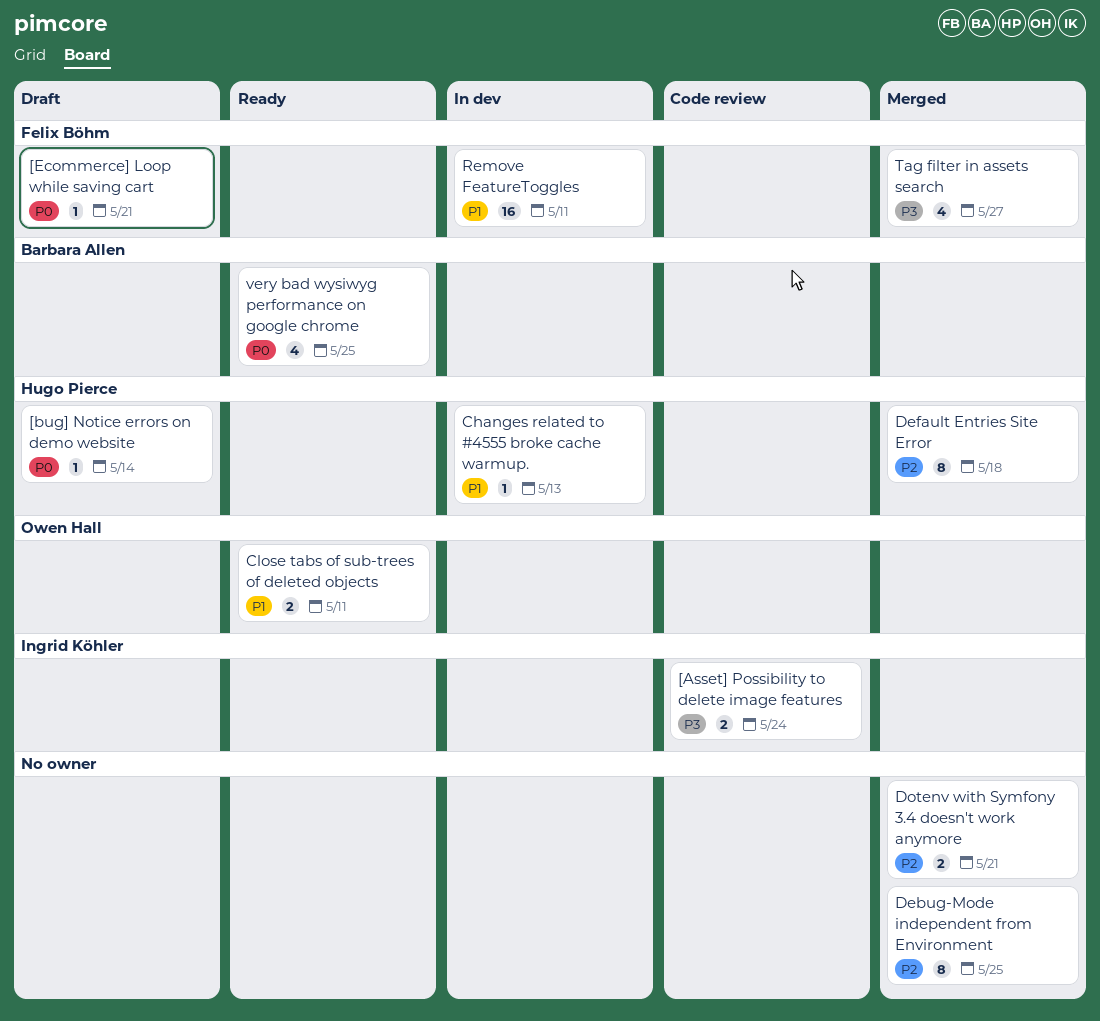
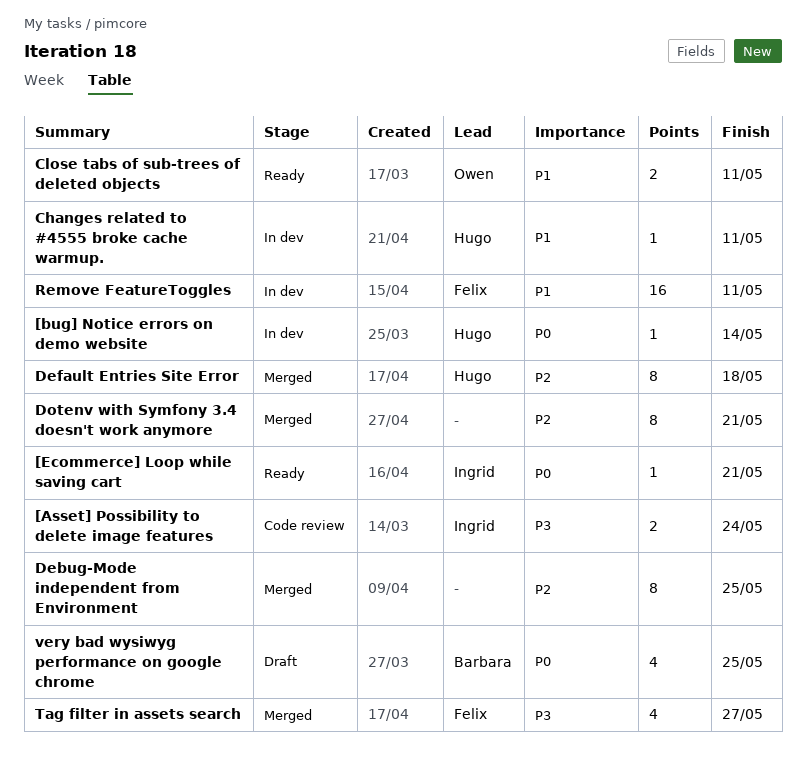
[bug] Notice errors on demo website, status: Draft -> In dev
[Ecommerce] Loop while saving cart, status: Draft -> Ready
[Ecommerce] Loop while saving cart, owner: Felix Böhm -> Ingrid Köhler
Changes related to #4555 broke cache warmup., due: May 13 -> May 11
Dotenv with Symfony 3.4 doesn't work anymore, estimate: 2 -> 8
very bad wysiwyg performance on google chrome, status: Ready -> Draft

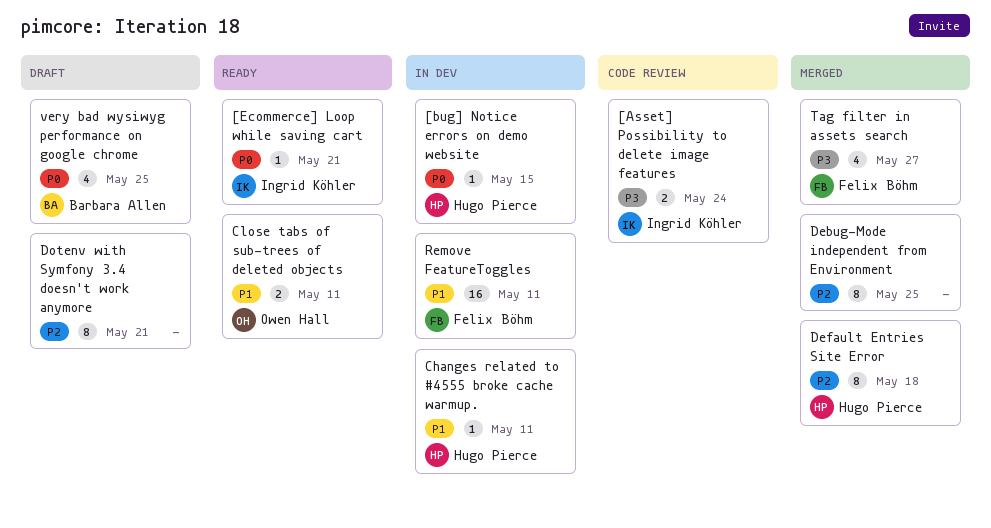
[bug] Notice errors on demo website, due: May 14 -> May 15
Dotenv with Symfony 3.4 doesn't work anymore, status: Merged -> Draft

